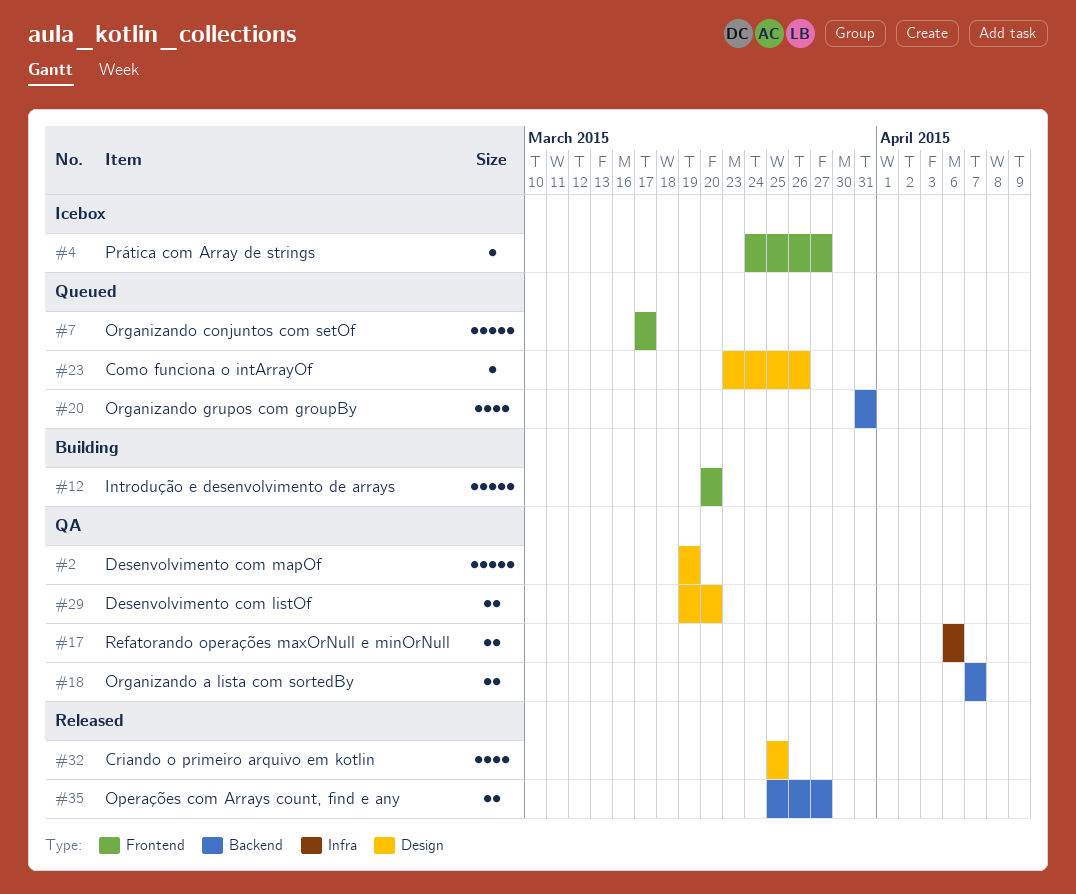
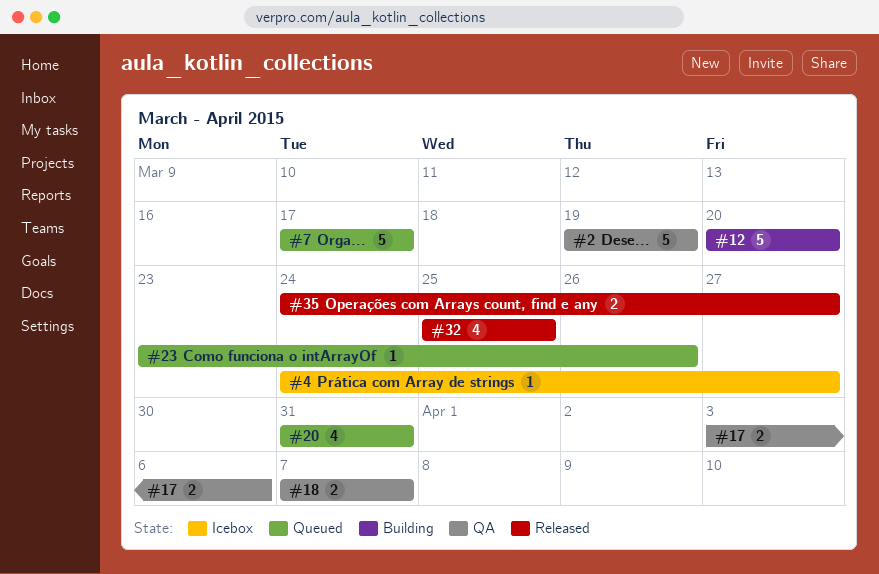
#17, start: Apr 6 -> Apr 3
#29: present -> none
#35, start: Mar 25 -> Mar 24

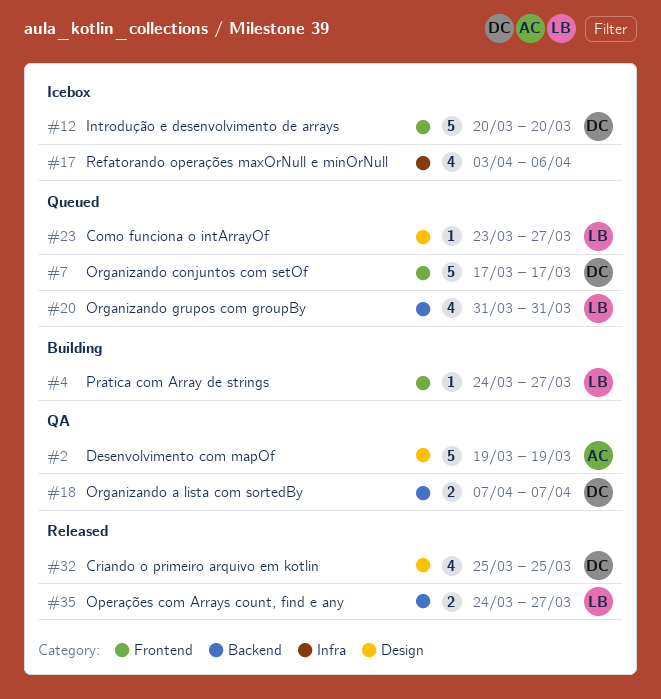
#4, status: Icebox -> Building
#12, status: Building -> Icebox
#17, status: QA -> Icebox
#17, estimate: 2 -> 4
#23, due: Mar 26 -> Mar 27

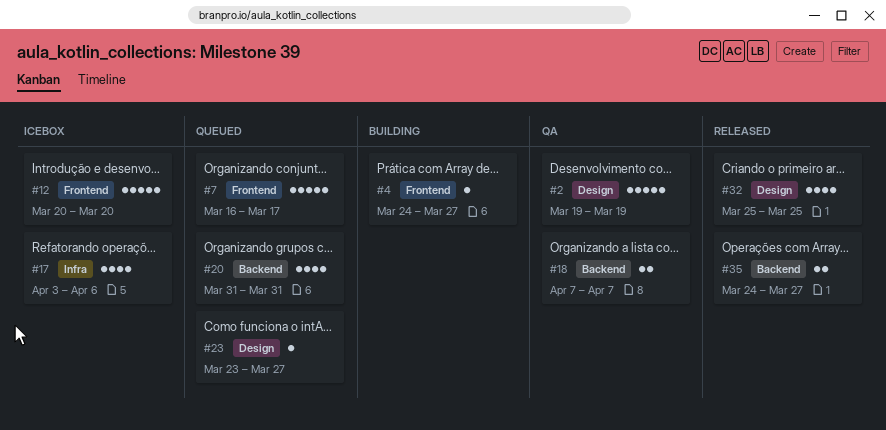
#7, start: Mar 17 -> Mar 16

